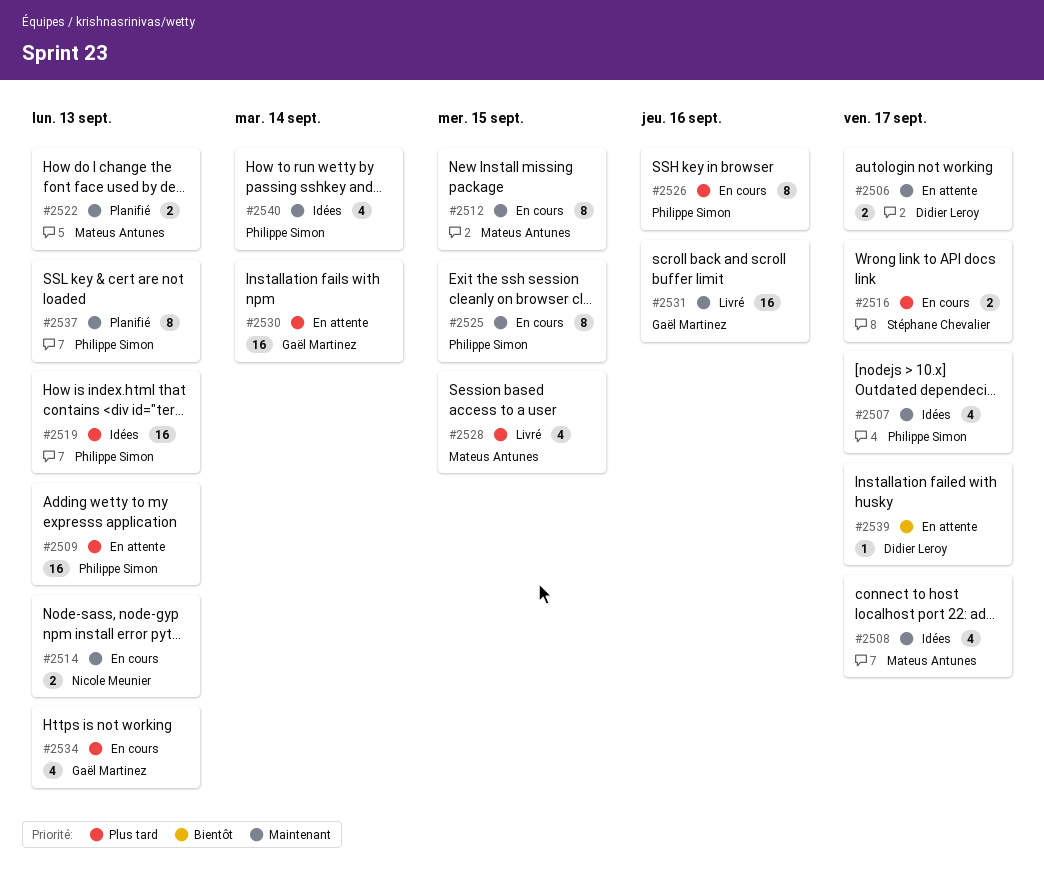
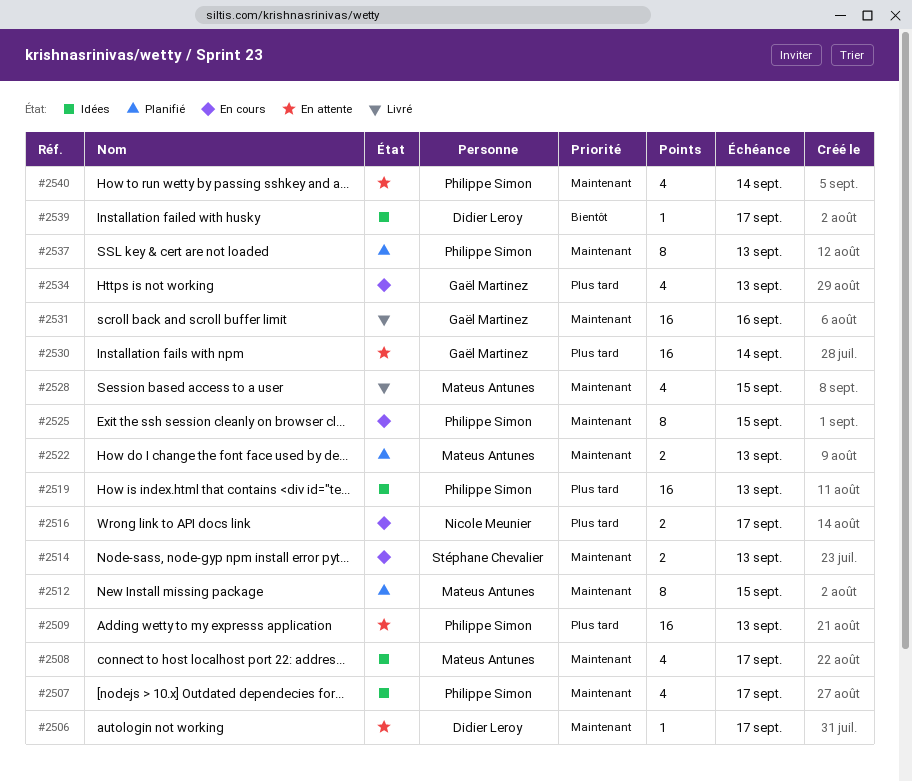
#2506, estimate: 2 -> 1
#2512, status: En cours -> Planifié
#2514, owner: Nicole Meunier -> Stéphane Chevalier
#2516, owner: Stéphane Chevalier -> Nicole Meunier
#2526: present -> none
#2528, priority: Plus tard -> Maintenant
#2539, status: En attente -> Idées
#2540, status: Idées -> En attente

